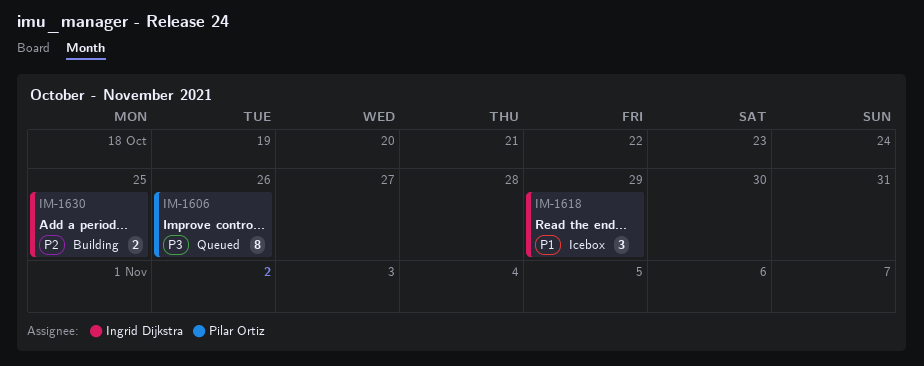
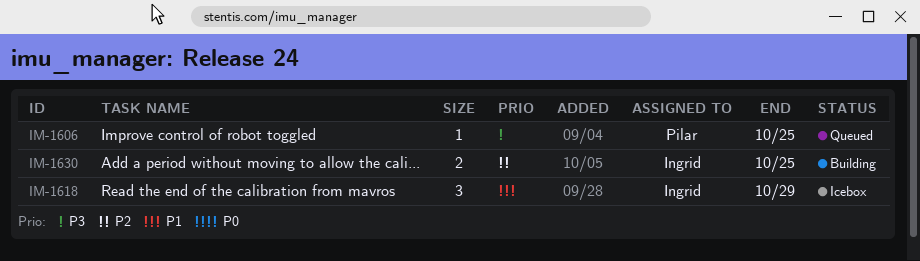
IM-1606, estimate: 8 -> 1
IM-1606, due: Oct 26 -> Oct 25

